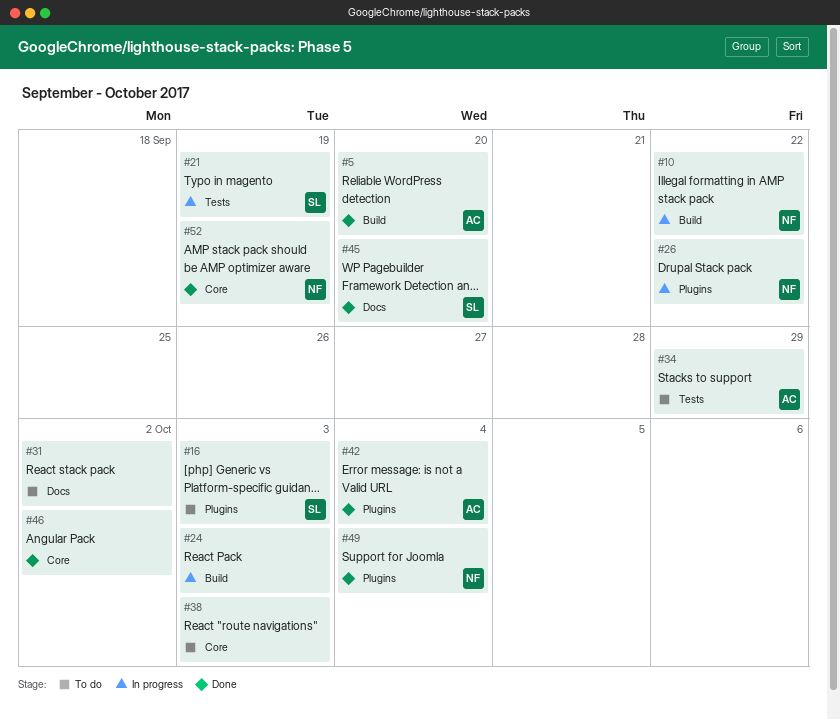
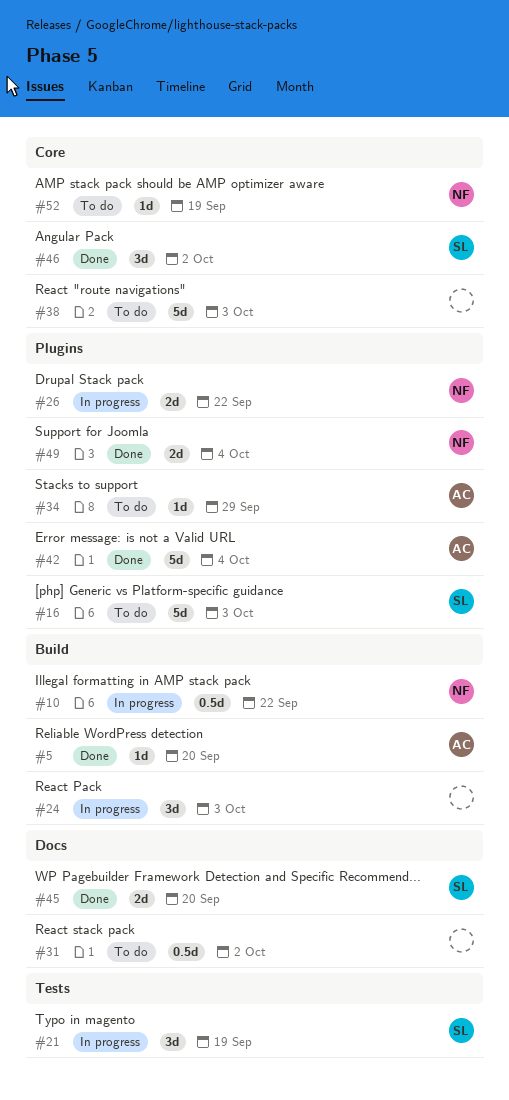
#34, label: Tests -> Plugins
#46, owner: none -> SL
#52, status: Done -> To do

